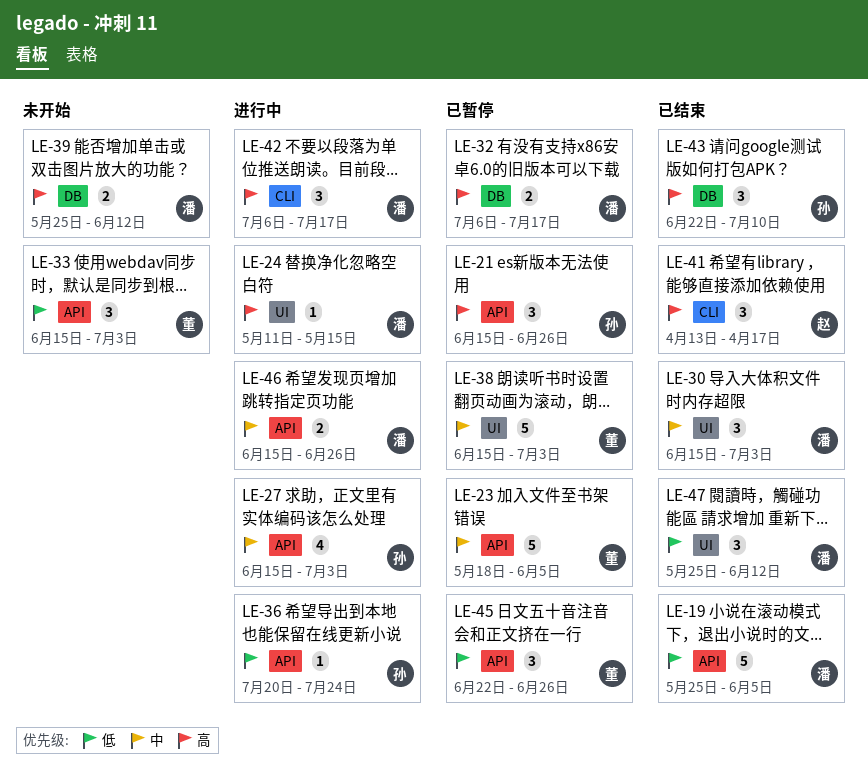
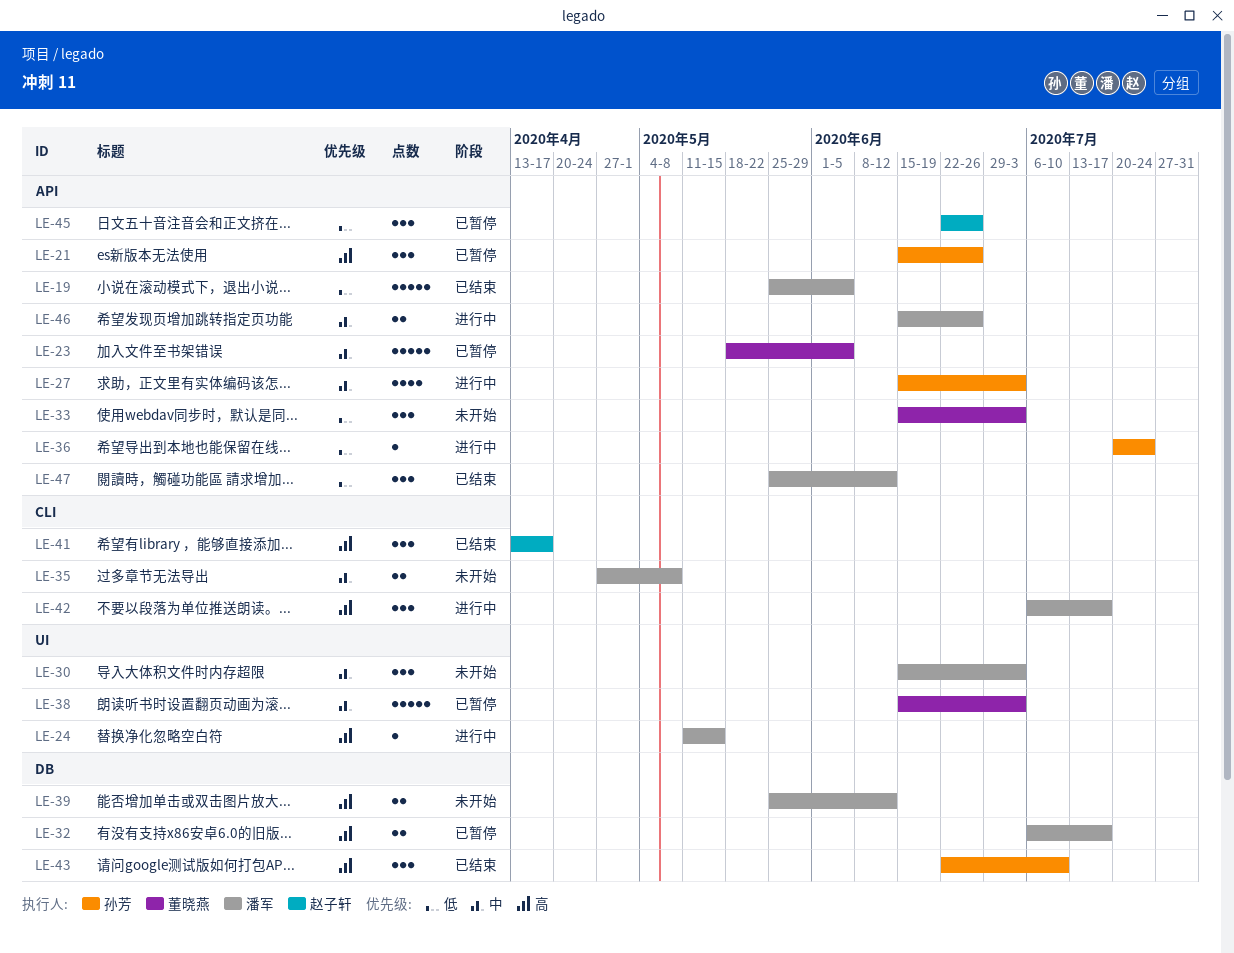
LE-30, status: 已结束 -> 未开始
LE-35: none -> present
LE-45, owner: 董晓燕 -> 赵子轩
LE-47, label: UI -> API

